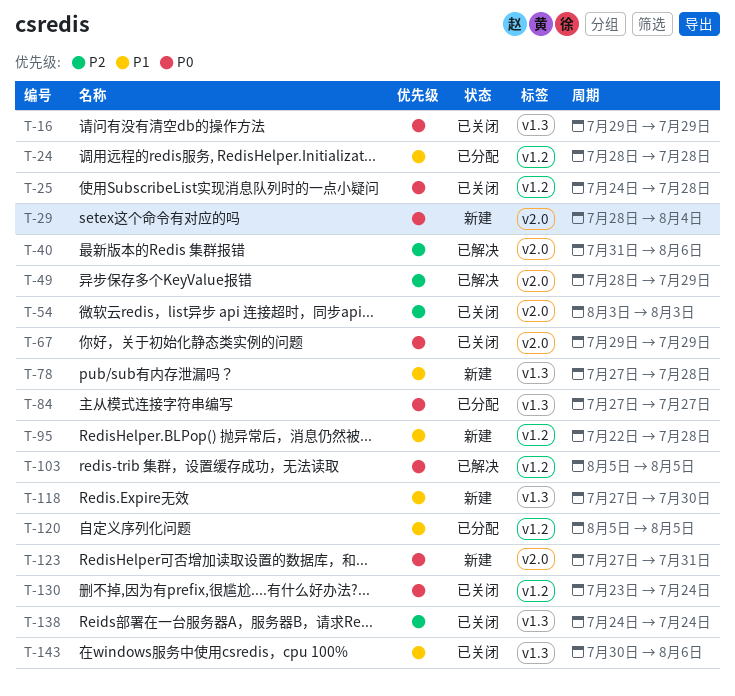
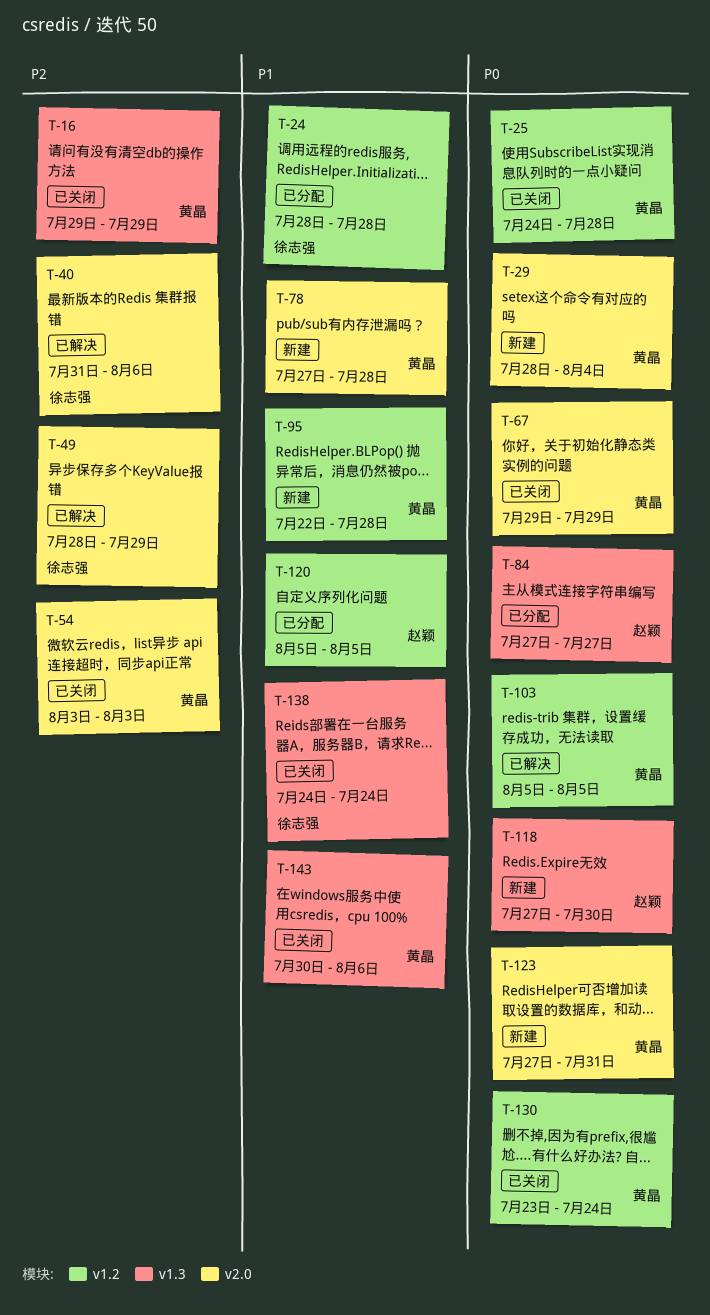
T-16, priority: P0 -> P2
T-78, label: v1.3 -> v2.0
T-118, priority: P1 -> P0
T-138, priority: P2 -> P1

